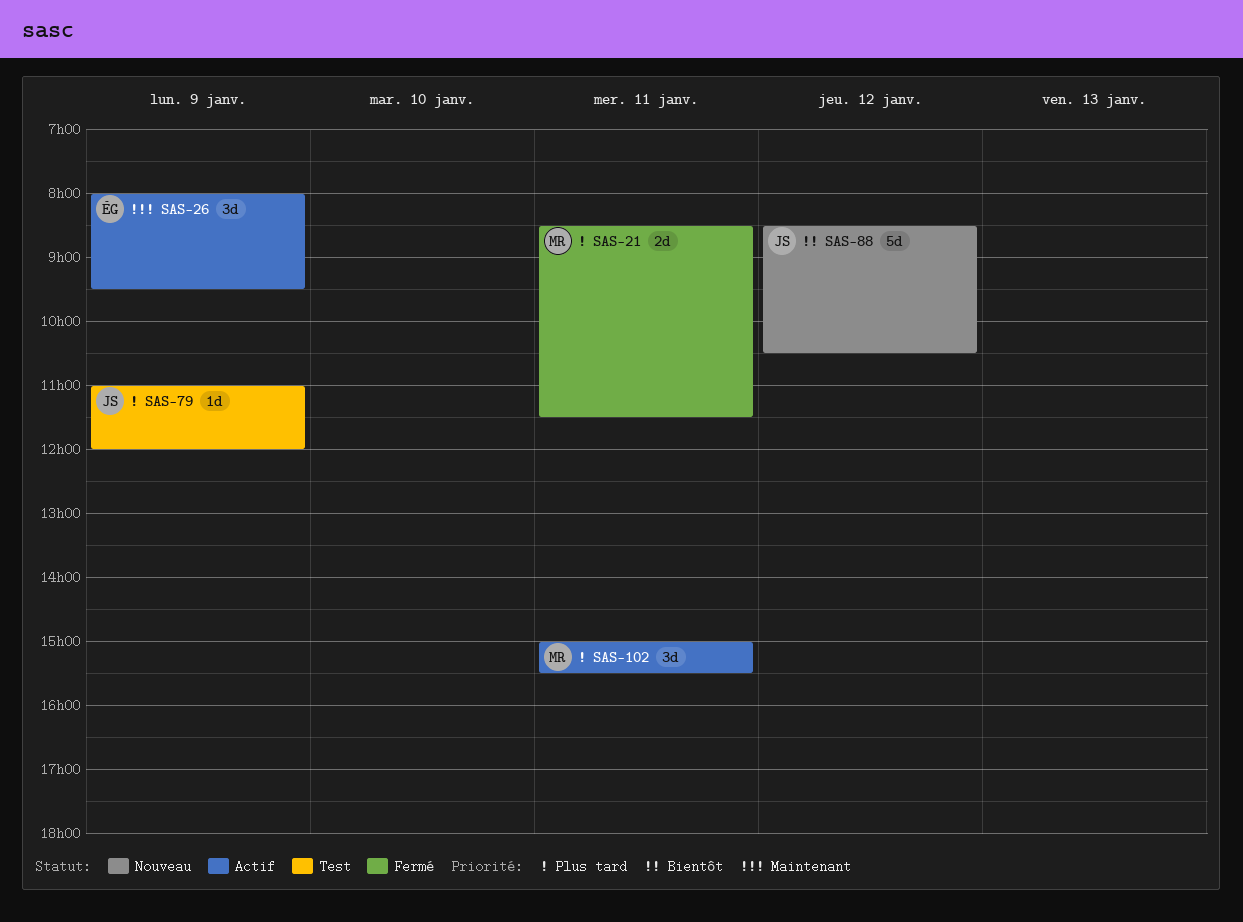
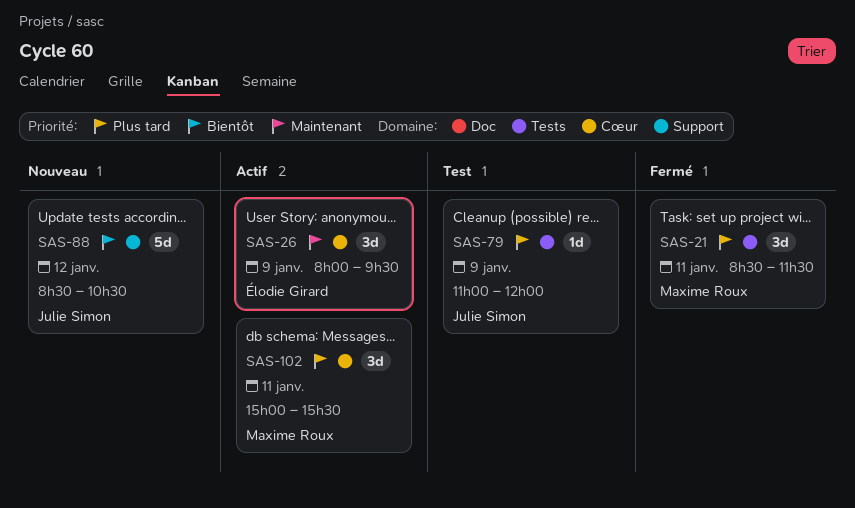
SAS-21, estimate: 2d -> 3d

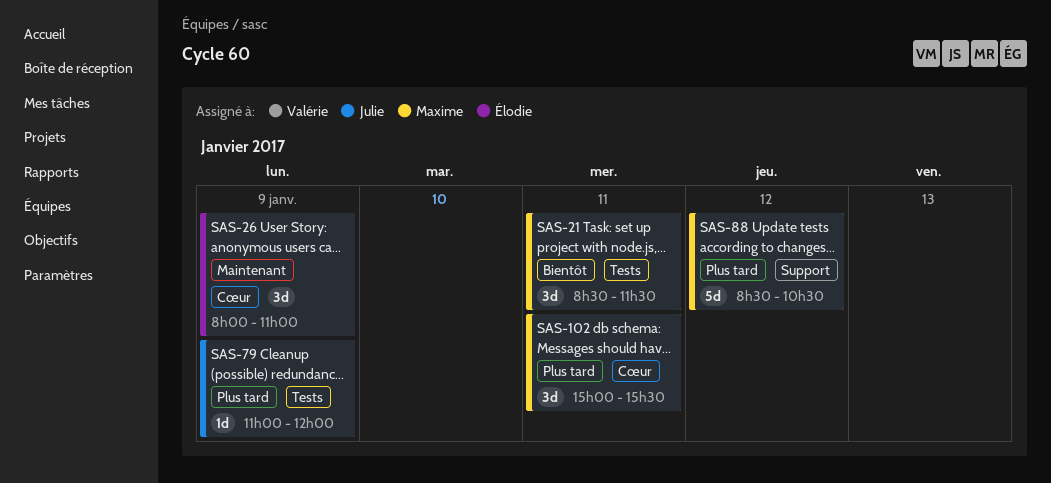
SAS-21, priority: Plus tard -> Bientôt
SAS-26, ends: 09:30 -> 11:00
SAS-88, owner: Julie Simon -> Maxime Roux
SAS-88, priority: Bientôt -> Plus tard

